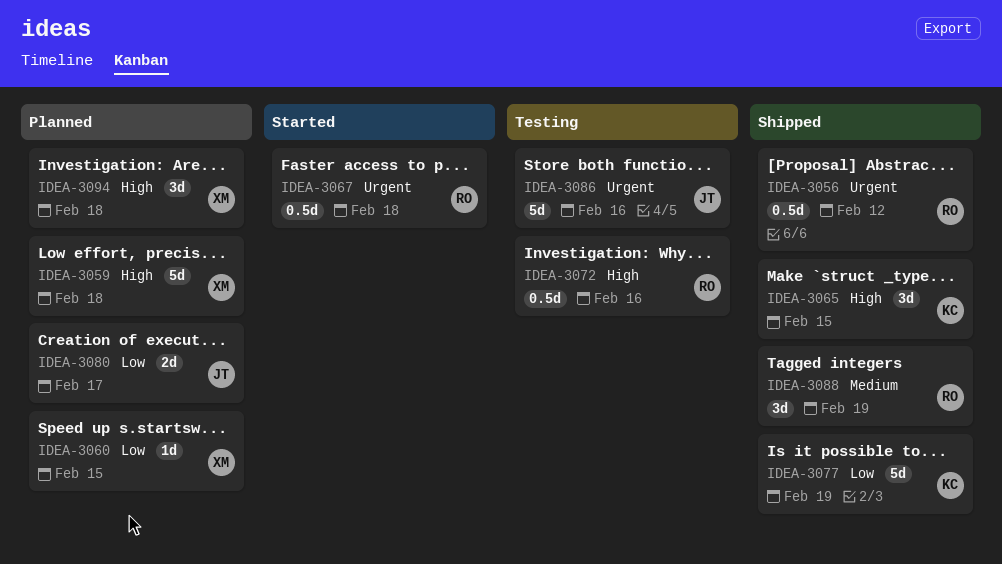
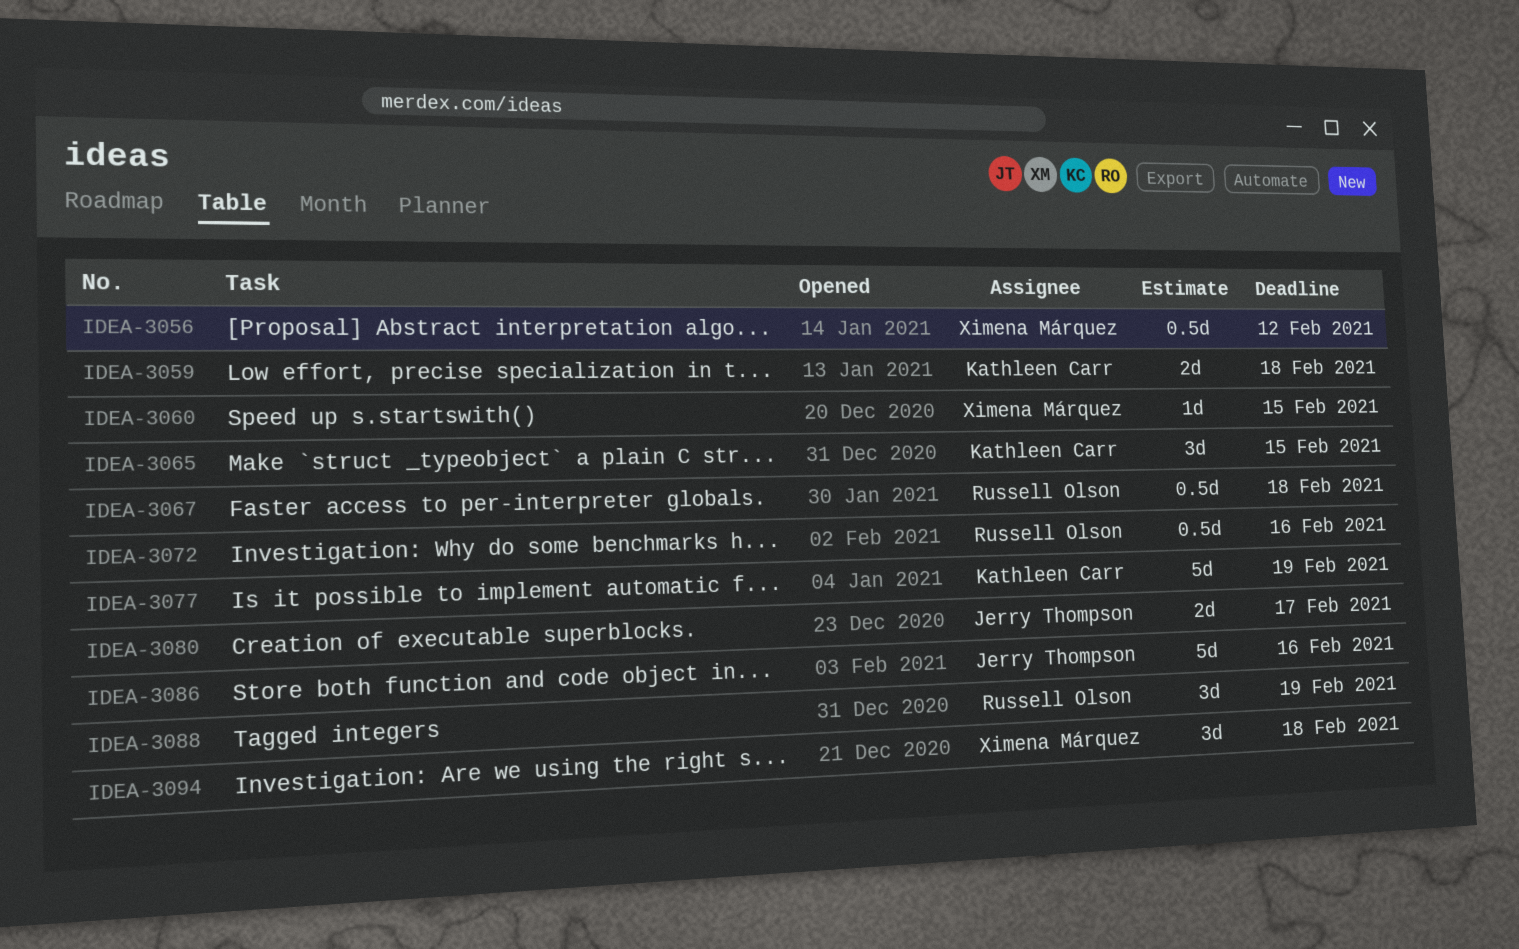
IDEA-3056, owner: Russell Olson -> Ximena Márquez
IDEA-3059, owner: Ximena Márquez -> Kathleen Carr
IDEA-3059, estimate: 5d -> 2d

